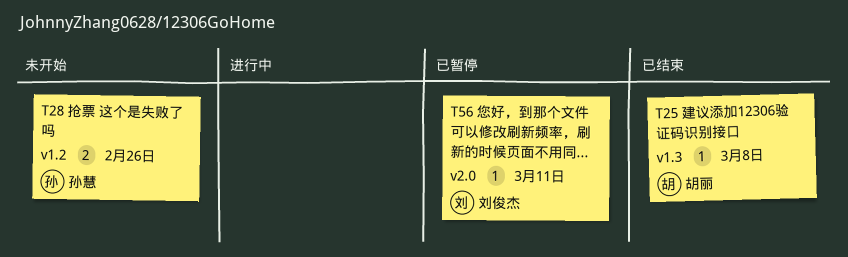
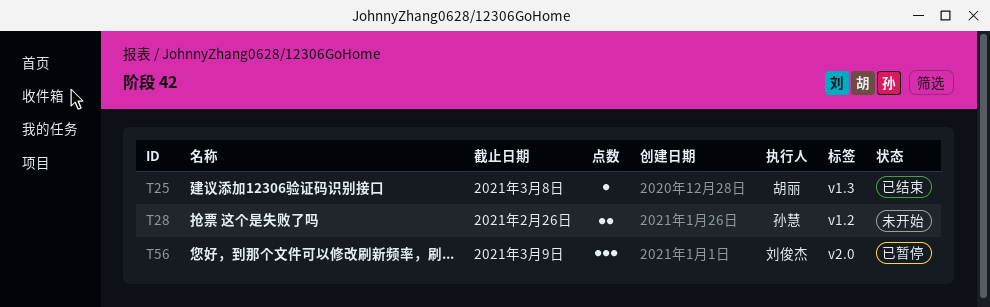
T56, estimate: 1 -> 3
T56, due: Mar 11 -> Mar 9

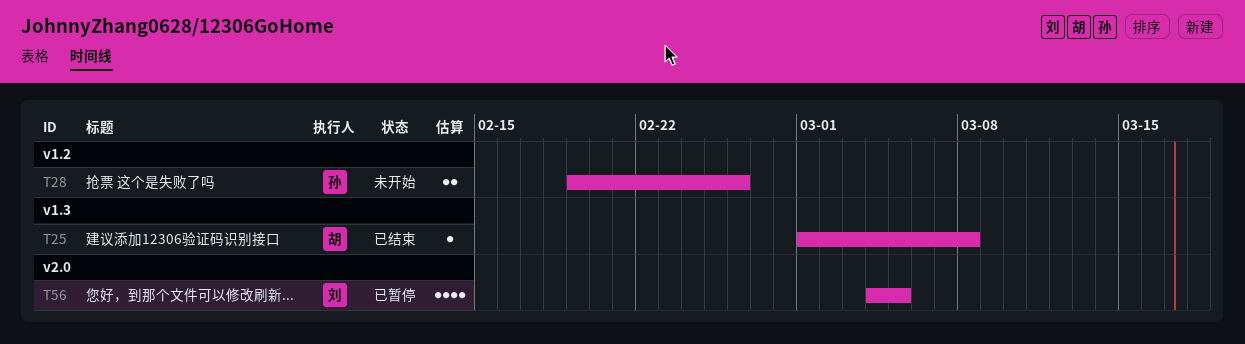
T56, estimate: 3 -> 4
T56, due: Mar 9 -> Mar 5

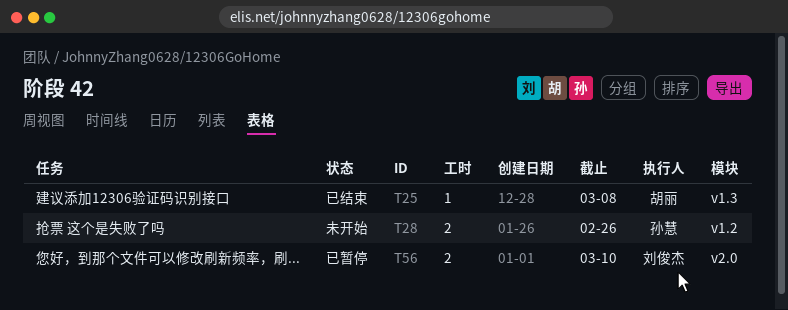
T56, estimate: 4 -> 2
T56, due: Mar 5 -> Mar 10

